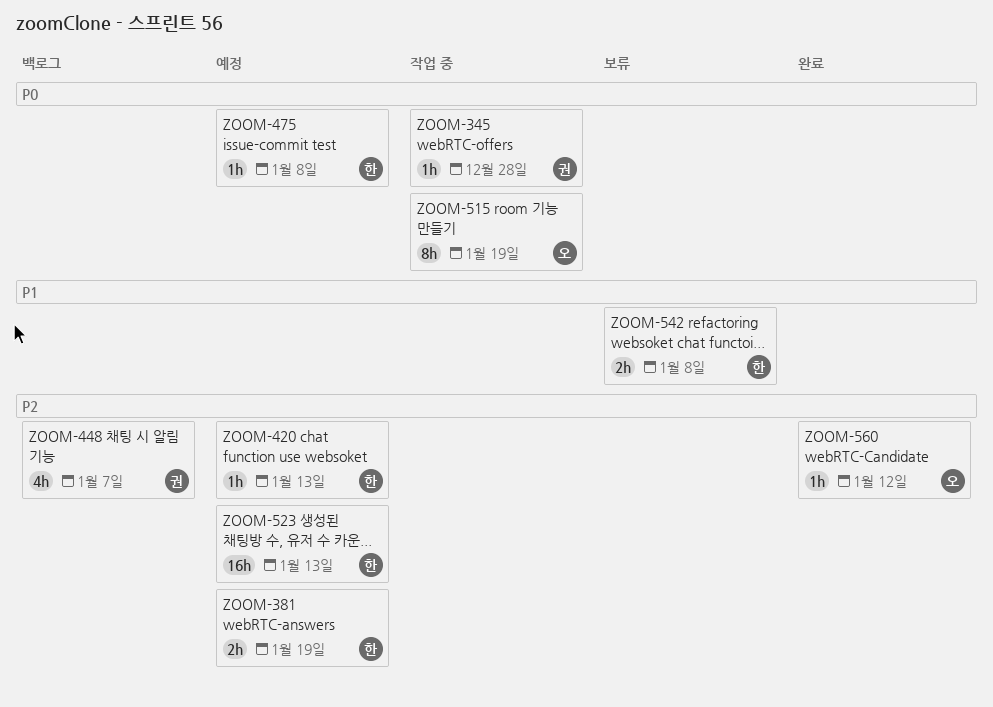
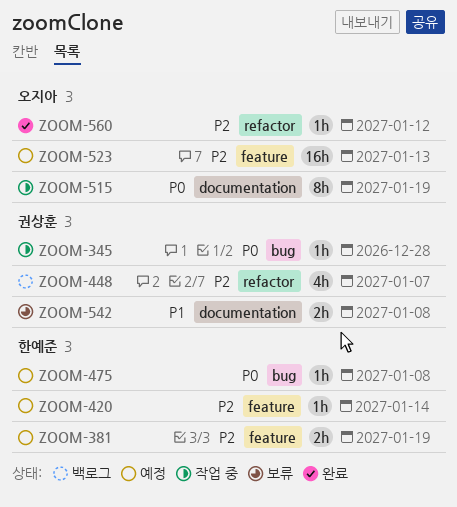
ZOOM-420, due: Jan 13 -> Jan 14
ZOOM-523, owner: 한예준 -> 오지아
ZOOM-542, owner: 한예준 -> 권상훈

